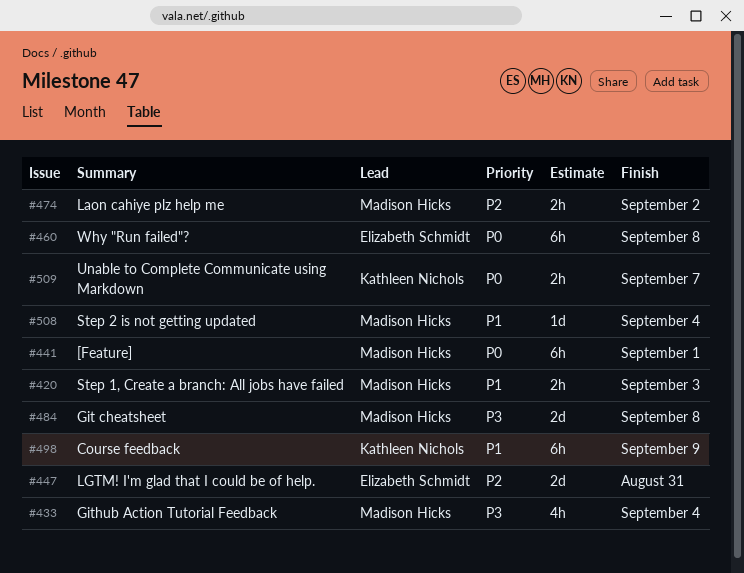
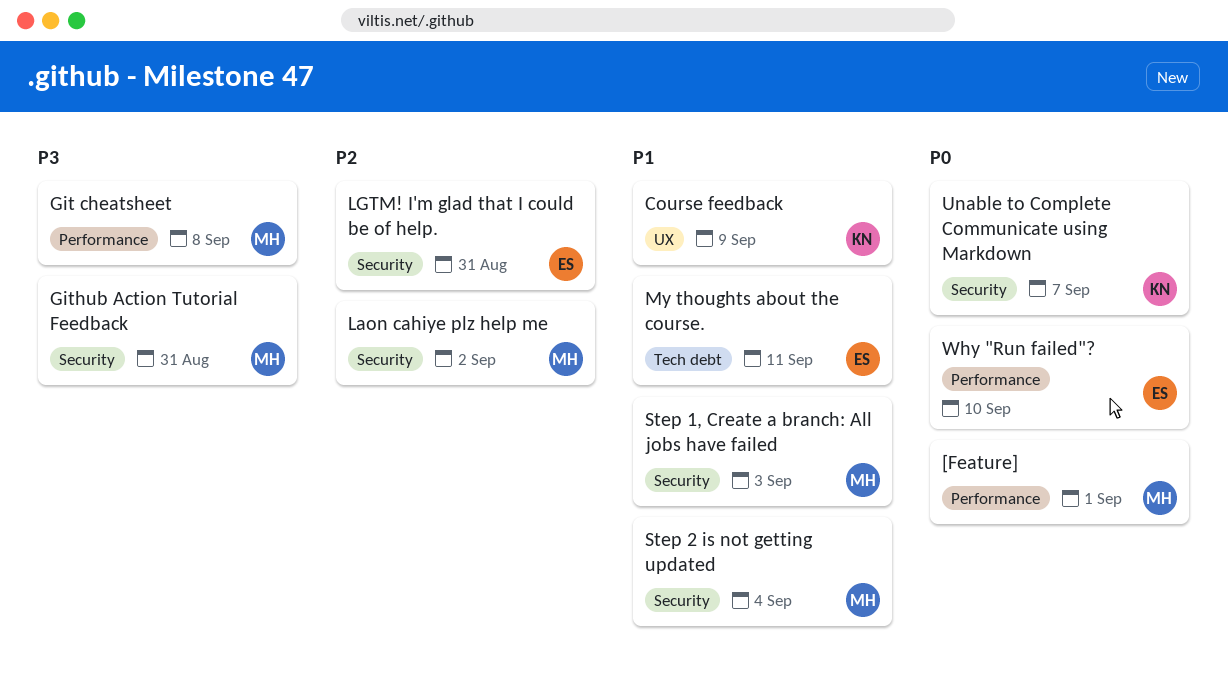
Github Action Tutorial Feedback, due: Sep 4 -> Aug 31
My thoughts about the course.: none -> present
Why "Run failed"?, due: Sep 8 -> Sep 10

